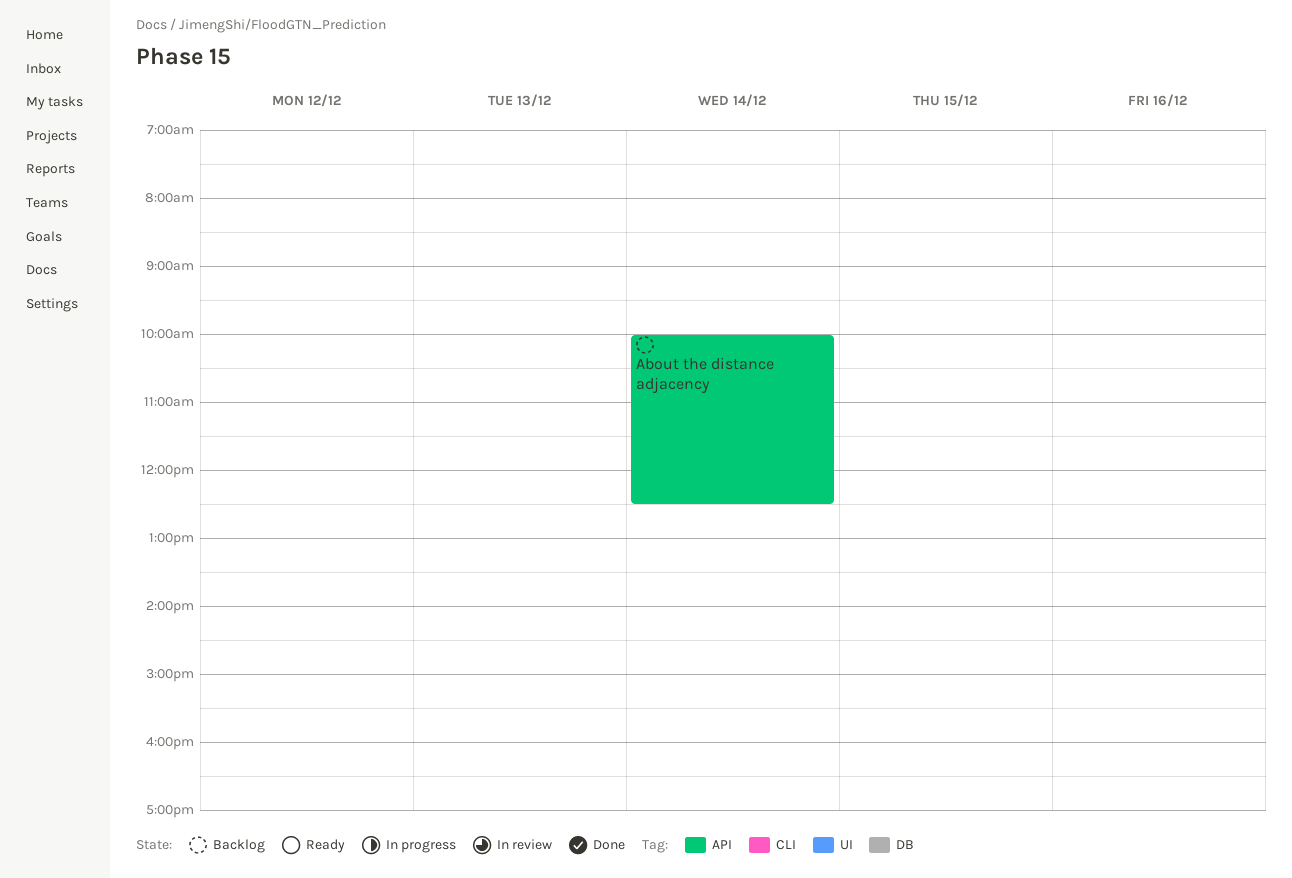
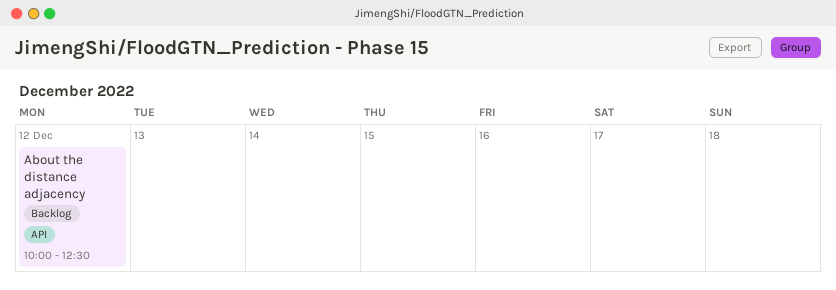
About the distance adjacency, day: Dec 14 -> Dec 12

